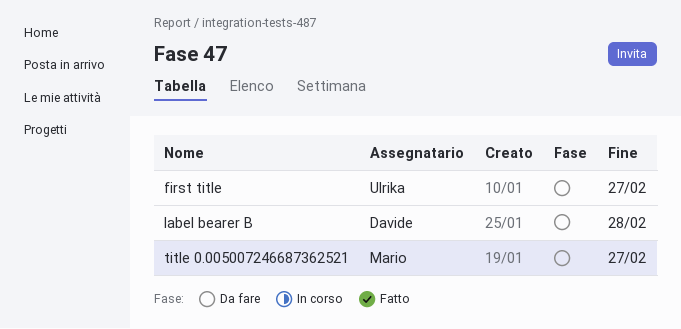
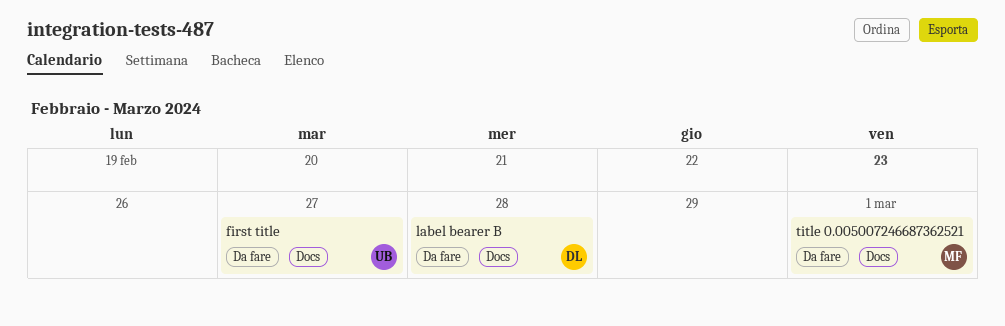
title 0.005007246687362521, due: Feb 27 -> Mar 1

